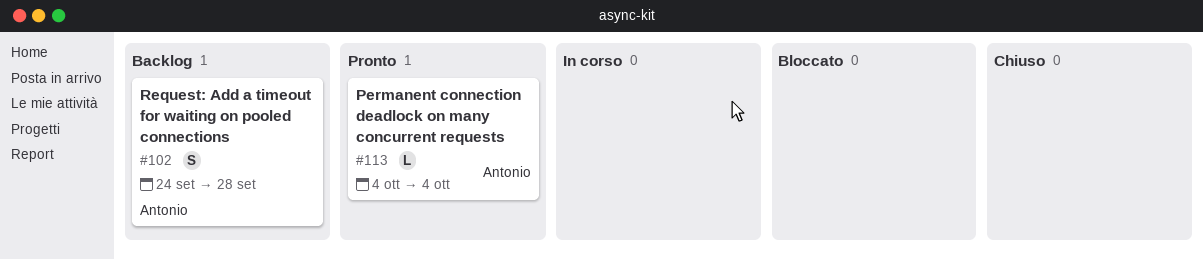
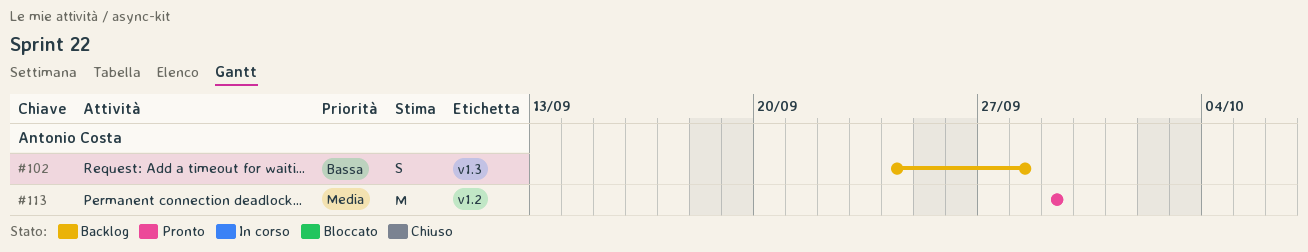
#113, estimate: L -> M
#113, start: Oct 4 -> Sep 29
#113, due: Oct 4 -> Sep 29

